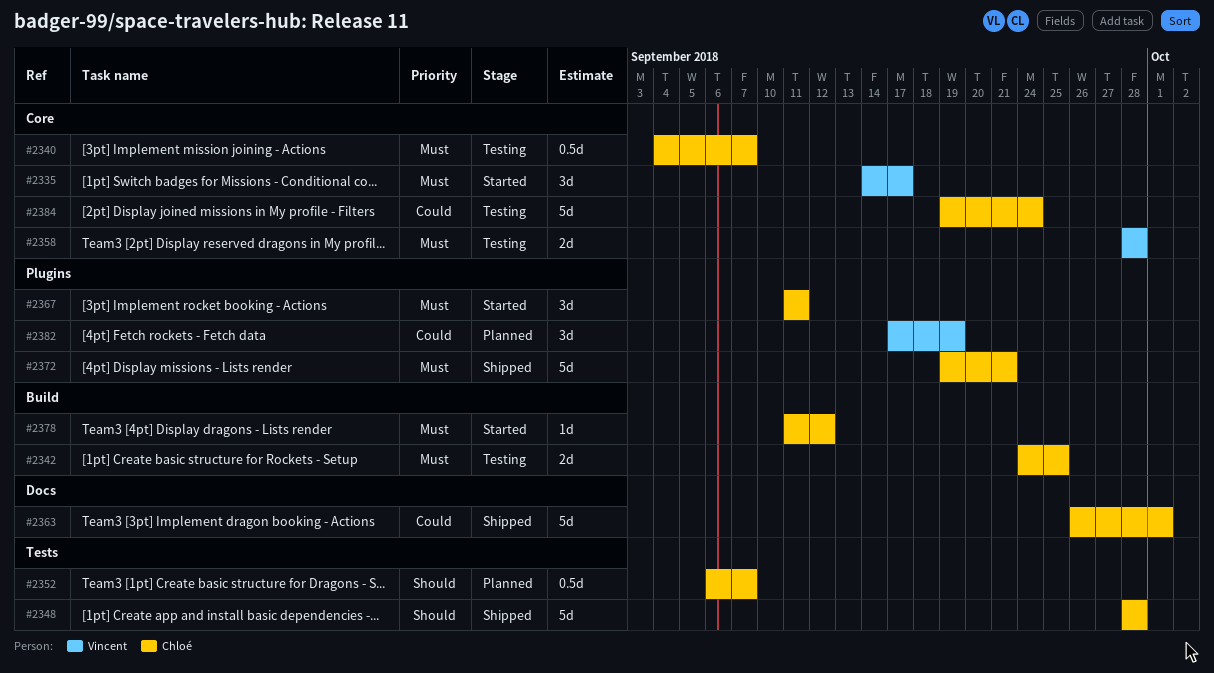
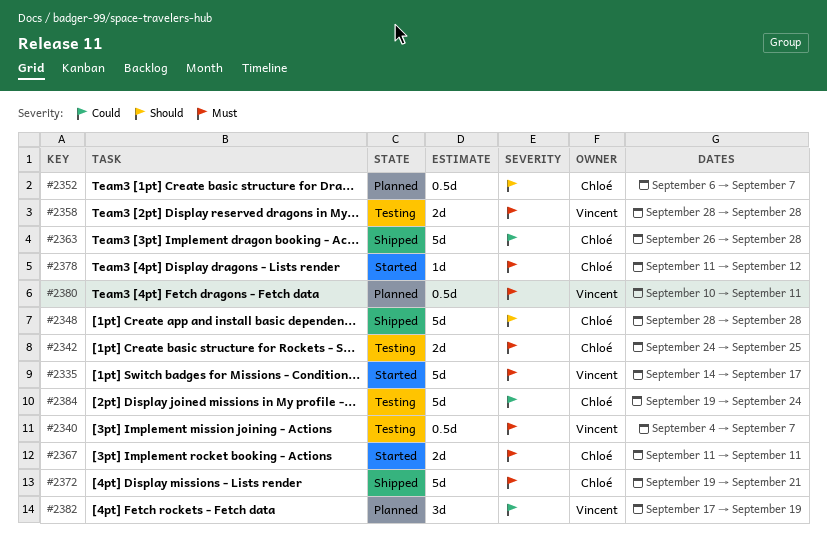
#2335, estimate: 3d -> 5d
#2340, owner: Chloé -> Vincent
#2363, due: Oct 1 -> Sep 28
#2367, estimate: 3d -> 2d
#2380: none -> present

